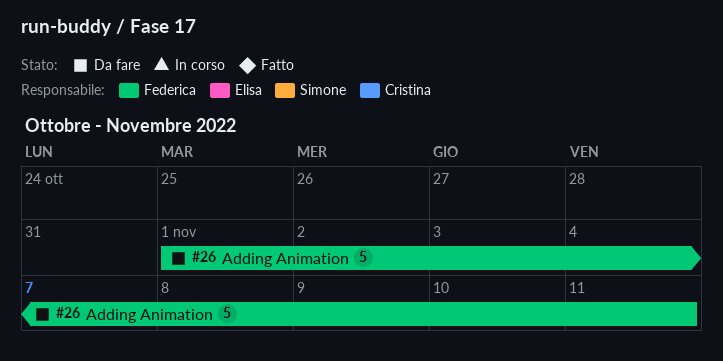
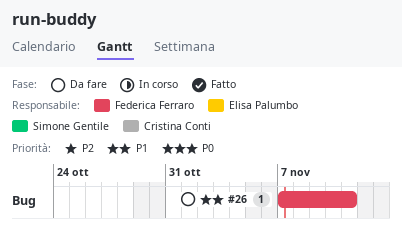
#26, estimate: 5 -> 1
#26, start: Nov 1 -> Nov 7

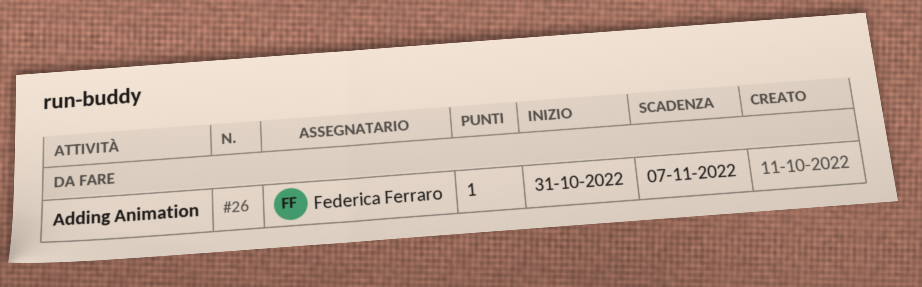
#26, start: Nov 7 -> Oct 31
#26, due: Nov 11 -> Nov 7

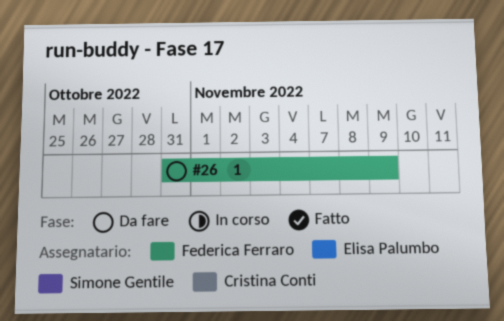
#26, due: Nov 7 -> Nov 9

